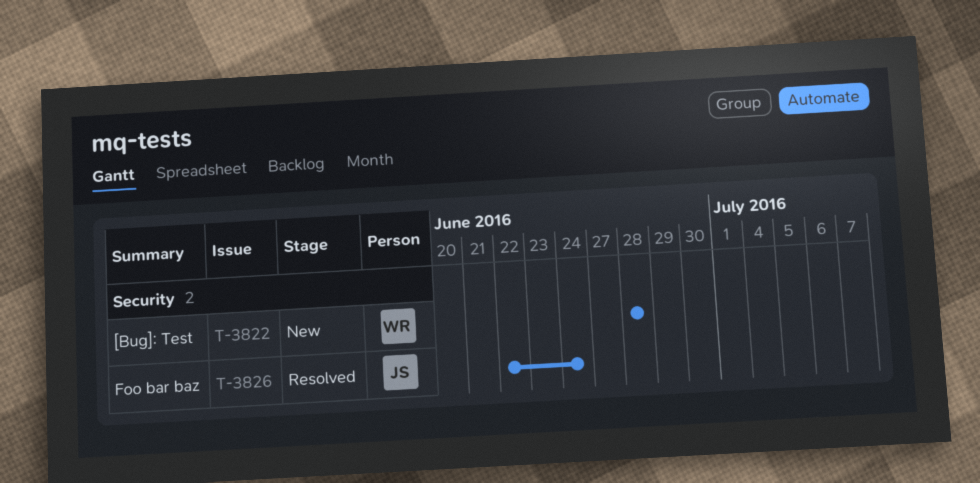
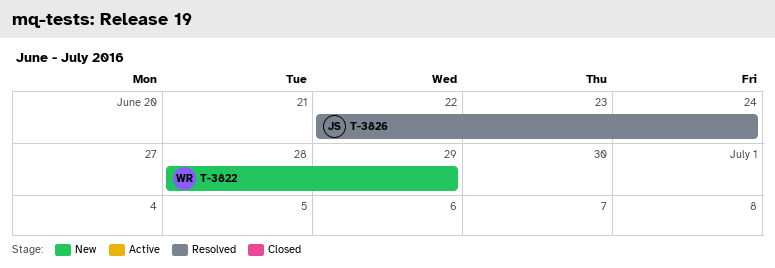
T-3822, due: Jun 28 -> Jun 29

